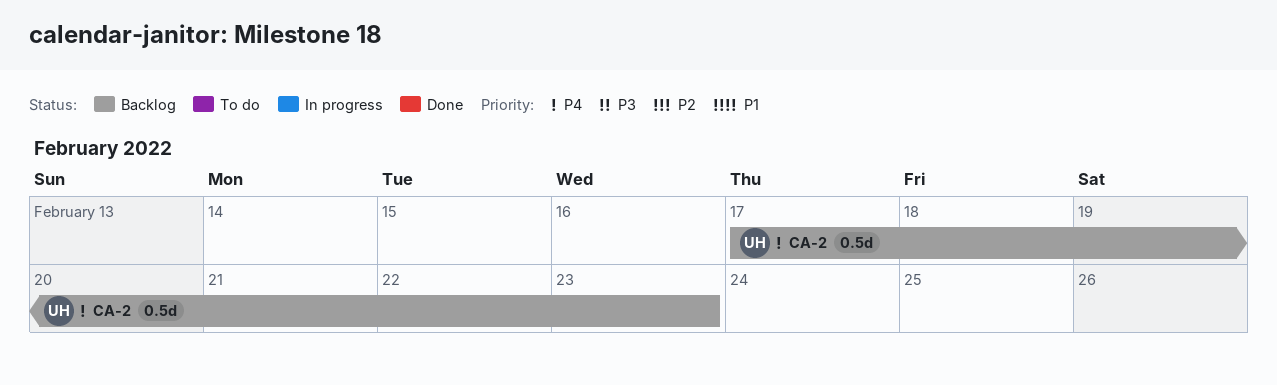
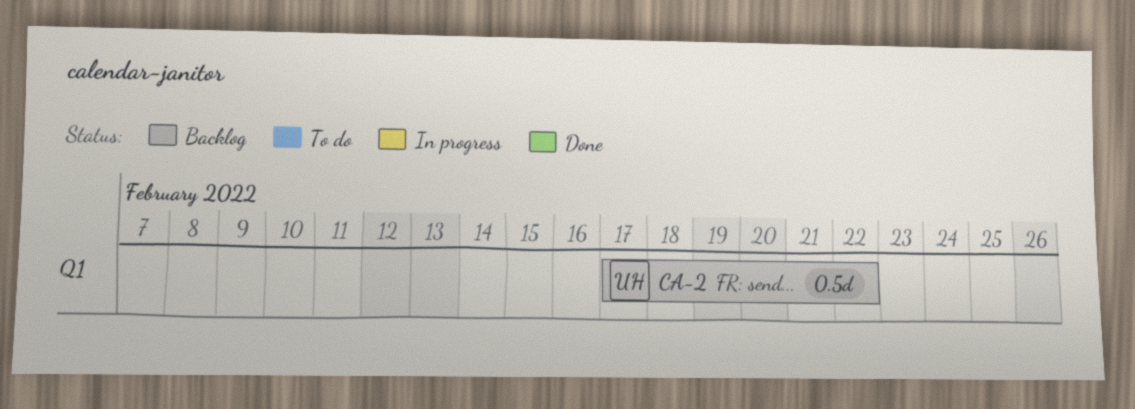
CA-2, due: Feb 23 -> Feb 22

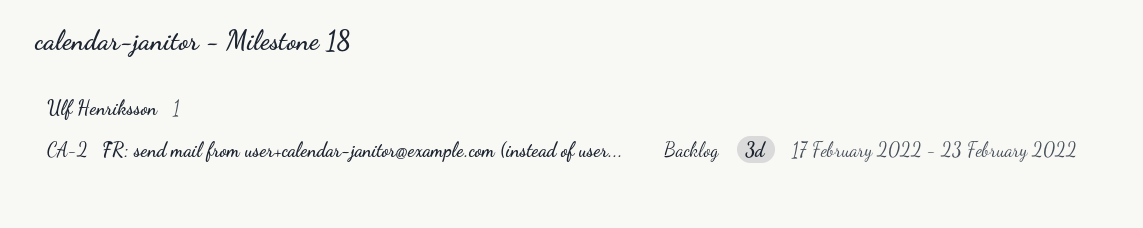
CA-2, estimate: 0.5d -> 3d
CA-2, due: Feb 22 -> Feb 23

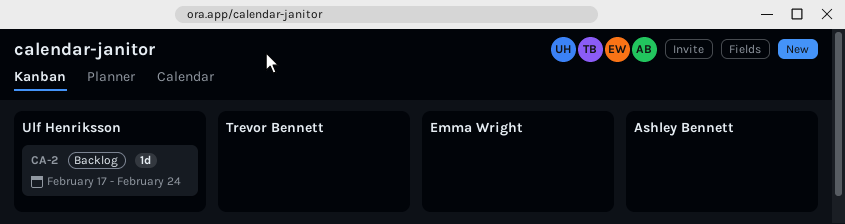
CA-2, estimate: 3d -> 1d
CA-2, due: Feb 23 -> Feb 24

